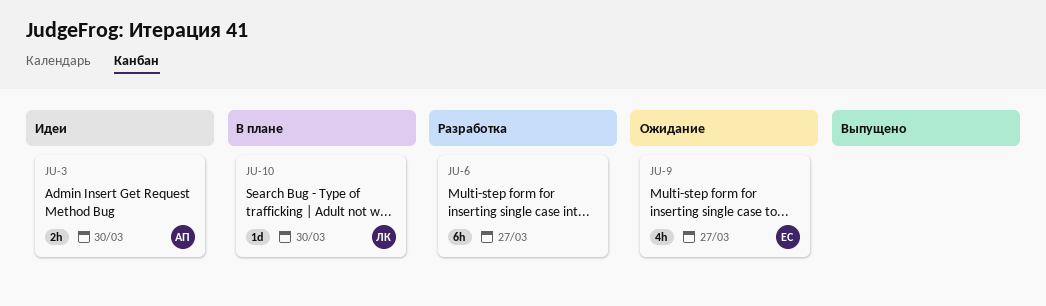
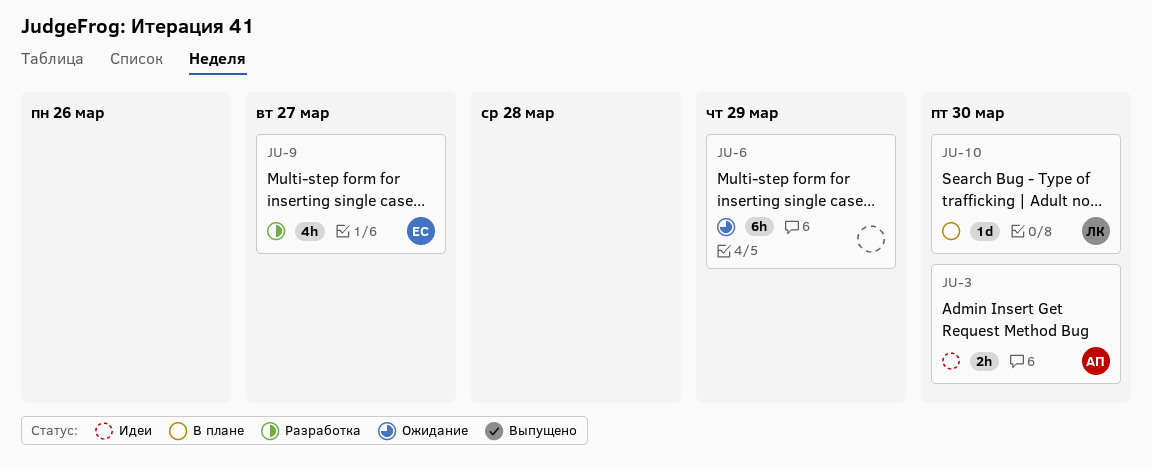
JU-6, status: Разработка -> Ожидание
JU-6, due: Mar 27 -> Mar 29
JU-9, status: Ожидание -> Разработка

